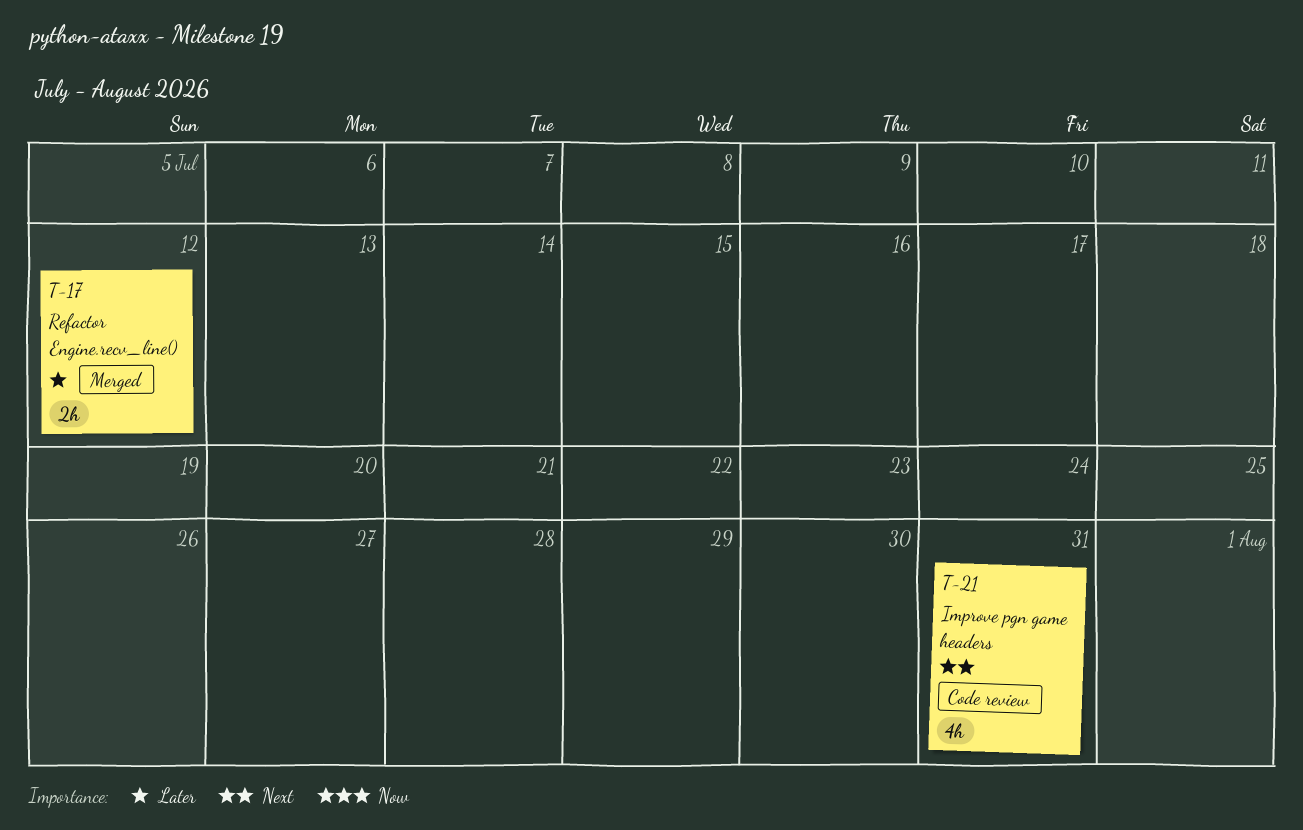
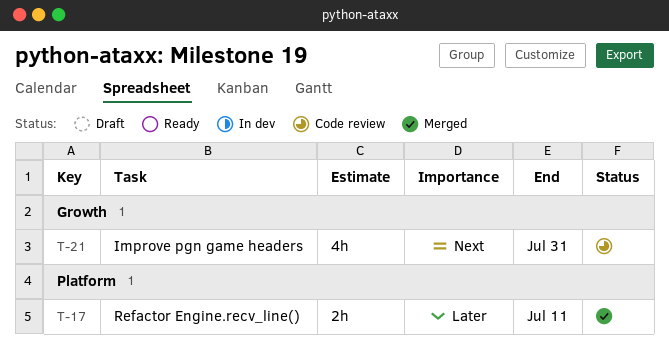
T-17, due: Jul 12 -> Jul 11

